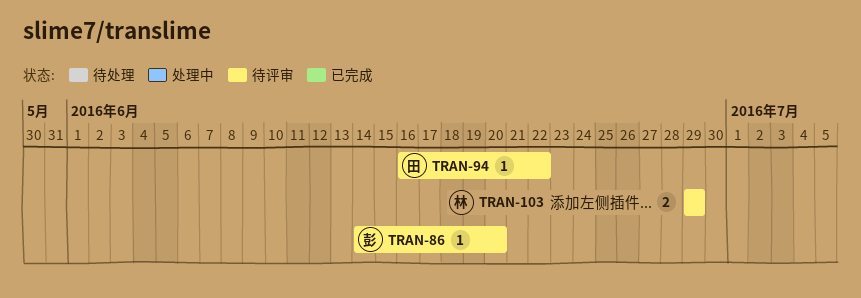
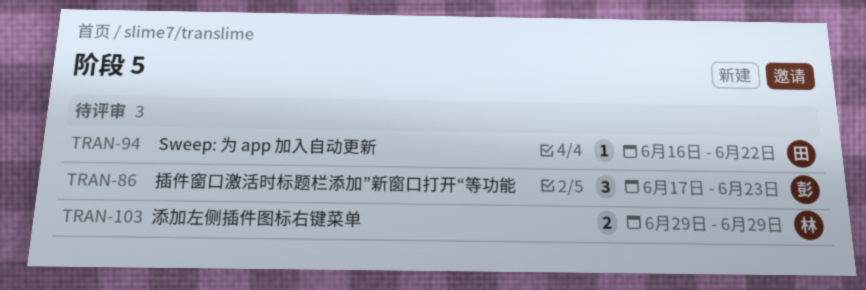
TRAN-86, estimate: 1 -> 3
TRAN-86, start: Jun 14 -> Jun 17
TRAN-86, due: Jun 20 -> Jun 23

